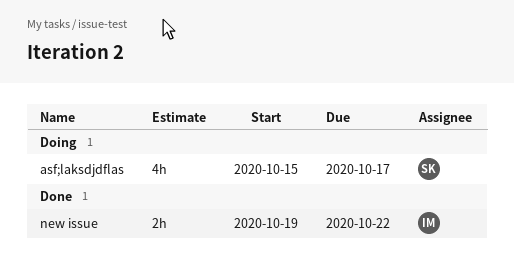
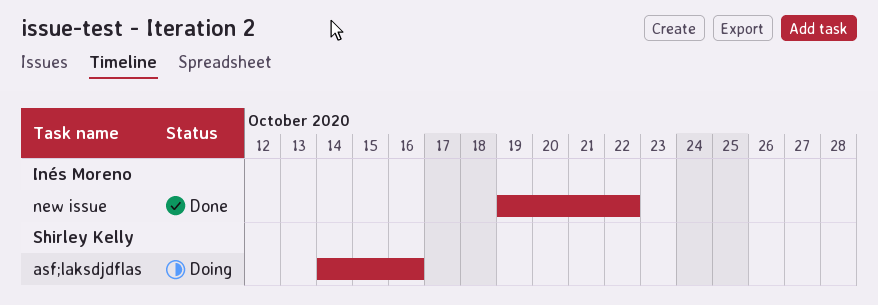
asf;laksdjdflas, start: Oct 15 -> Oct 14
asf;laksdjdflas, due: Oct 17 -> Oct 16

